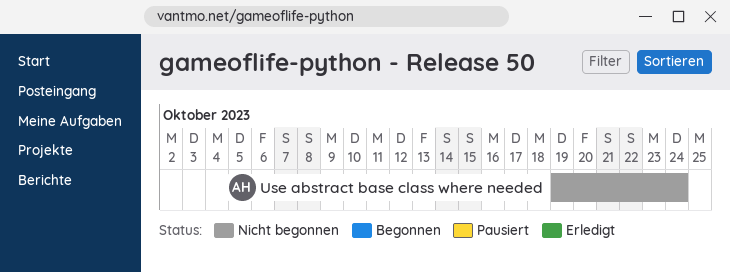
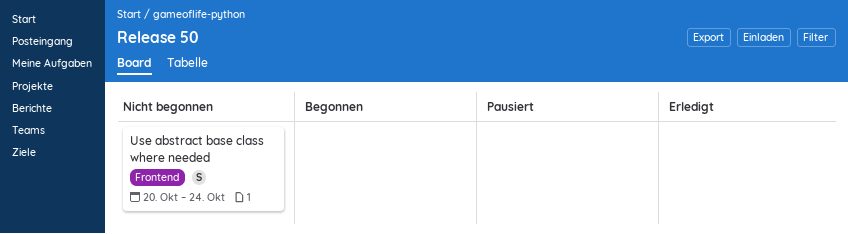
Use abstract base class where needed, start: Oct 19 -> Oct 20

